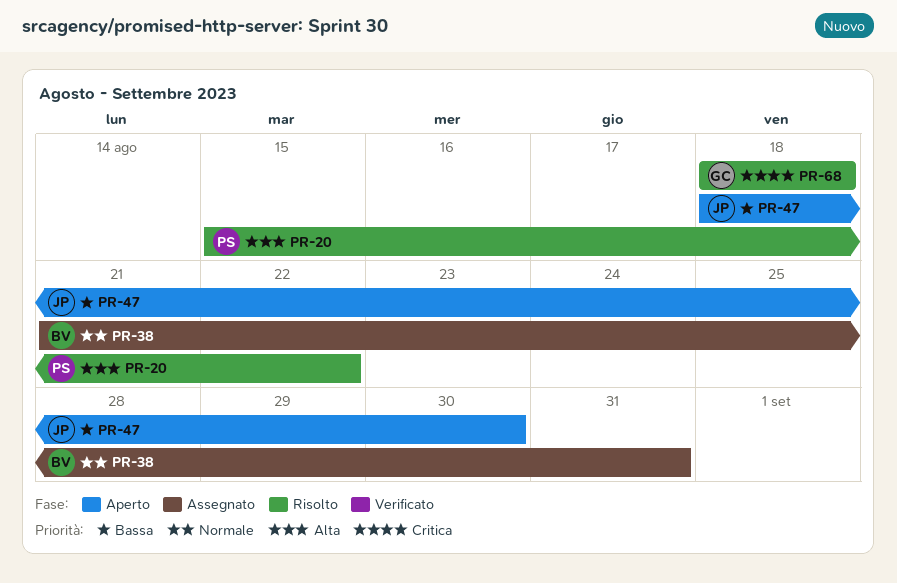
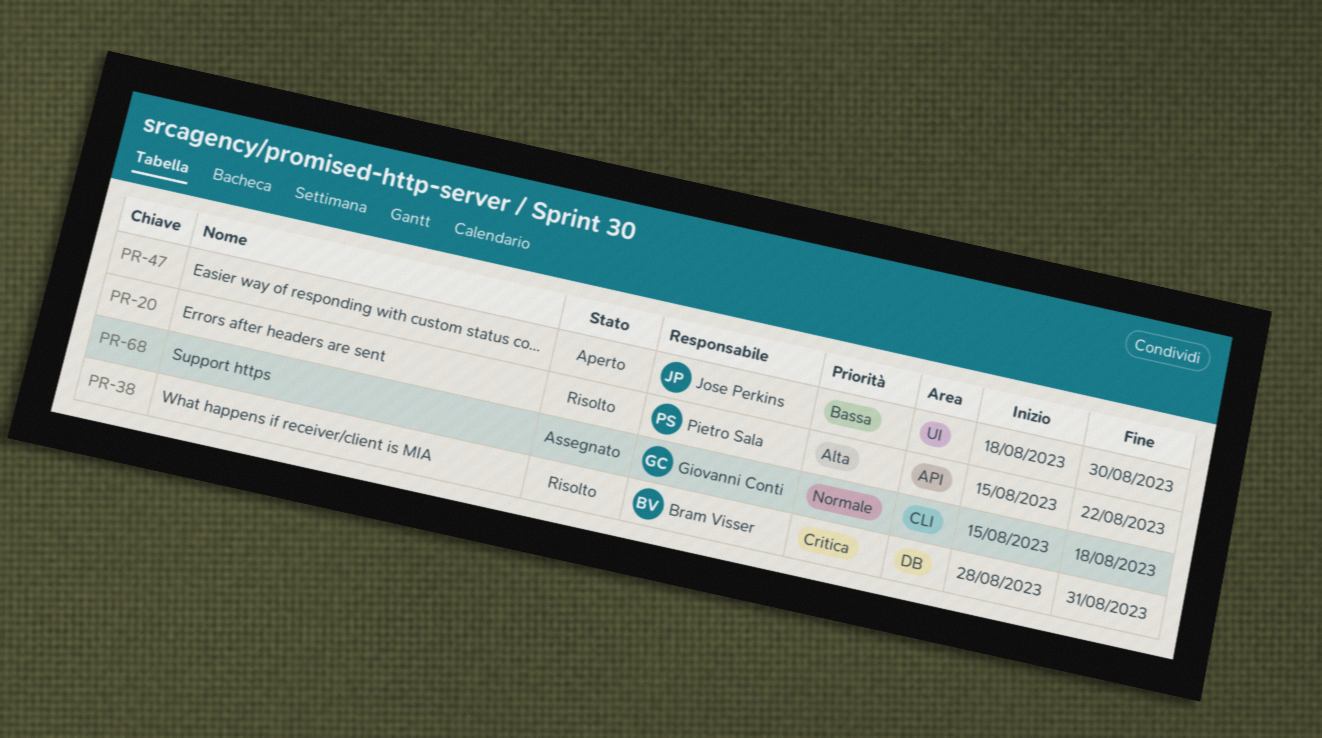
PR-38, status: Assegnato -> Risolto
PR-38, priority: Normale -> Critica
PR-38, start: Aug 21 -> Aug 28
PR-68, status: Risolto -> Assegnato
PR-68, priority: Critica -> Normale
PR-68, start: Aug 18 -> Aug 15

